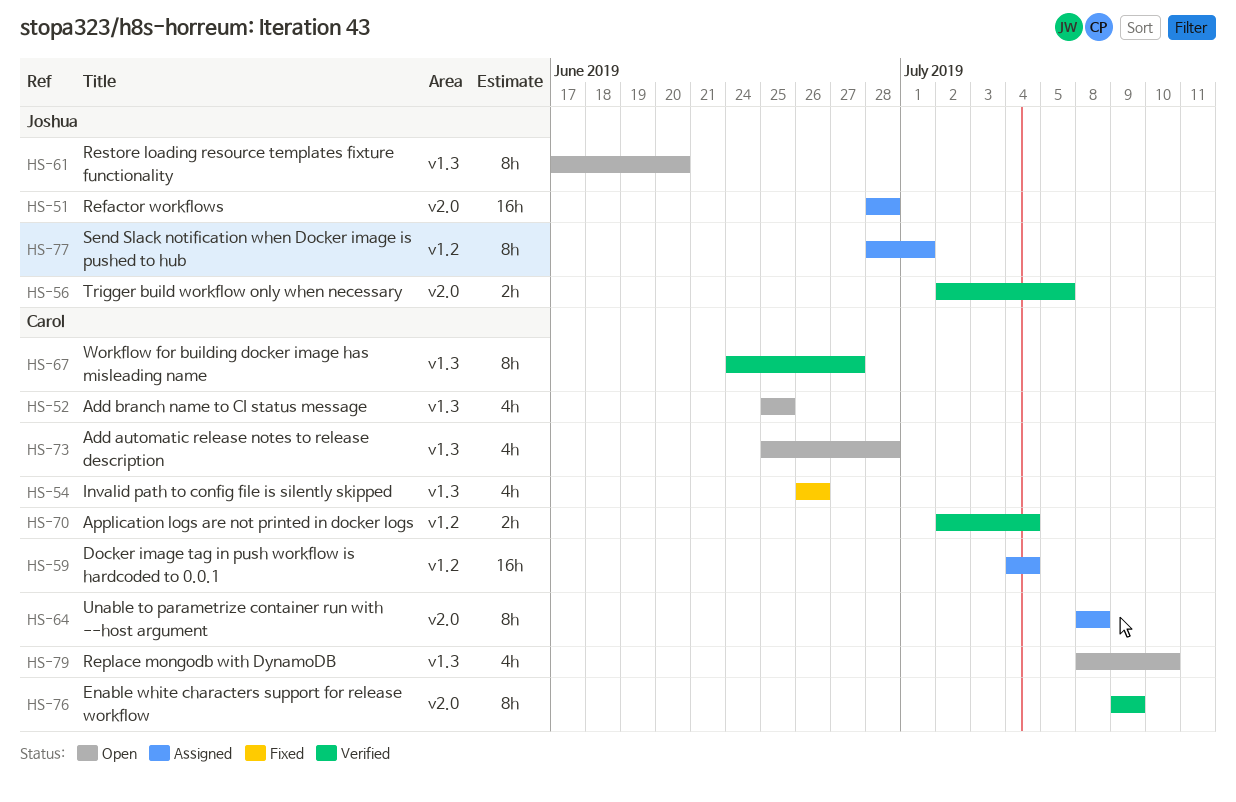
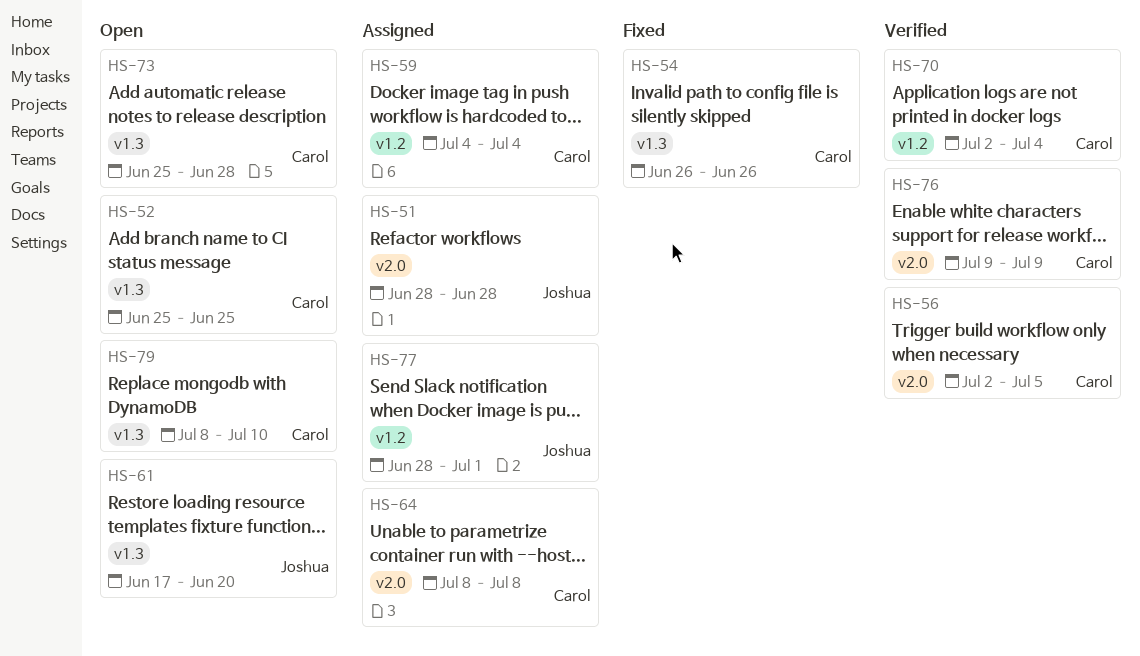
HS-56, owner: Joshua -> Carol
HS-67: present -> none

